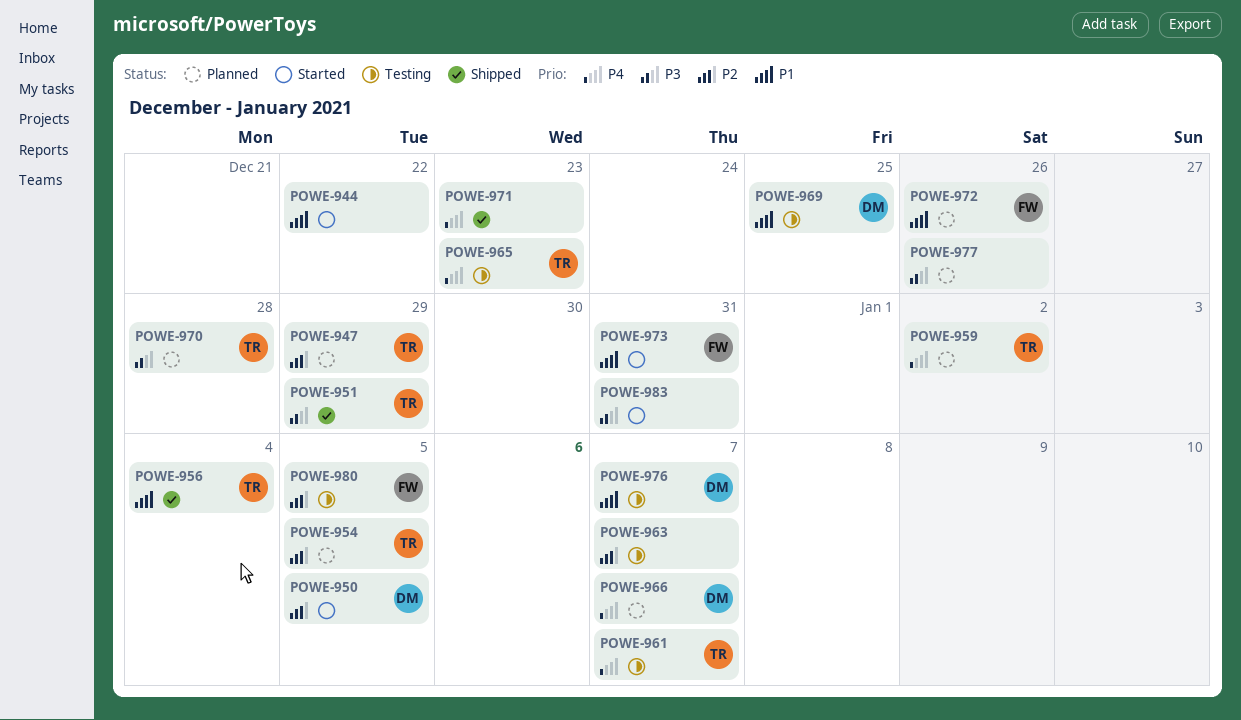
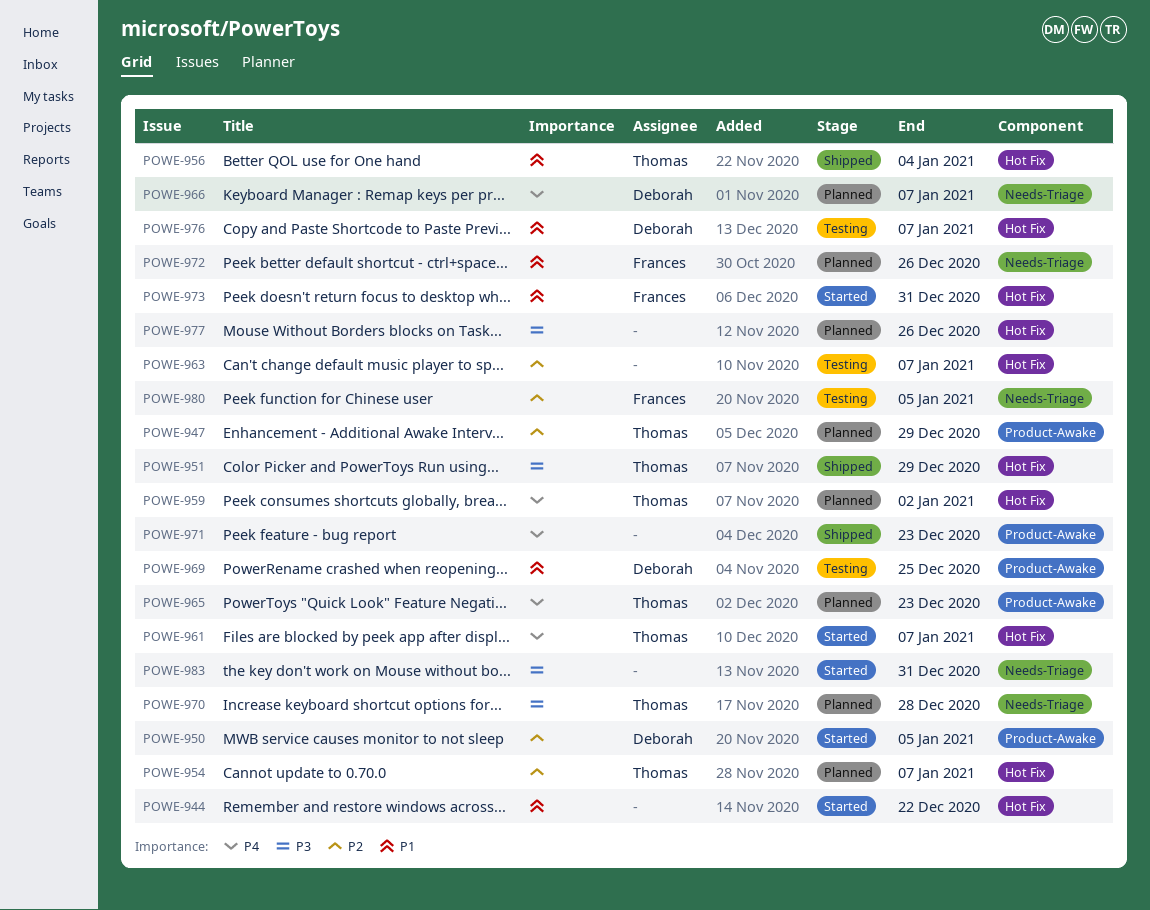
POWE-954, due: Jan 5 -> Jan 7
POWE-961, status: Testing -> Started
POWE-965, status: Testing -> Planned

